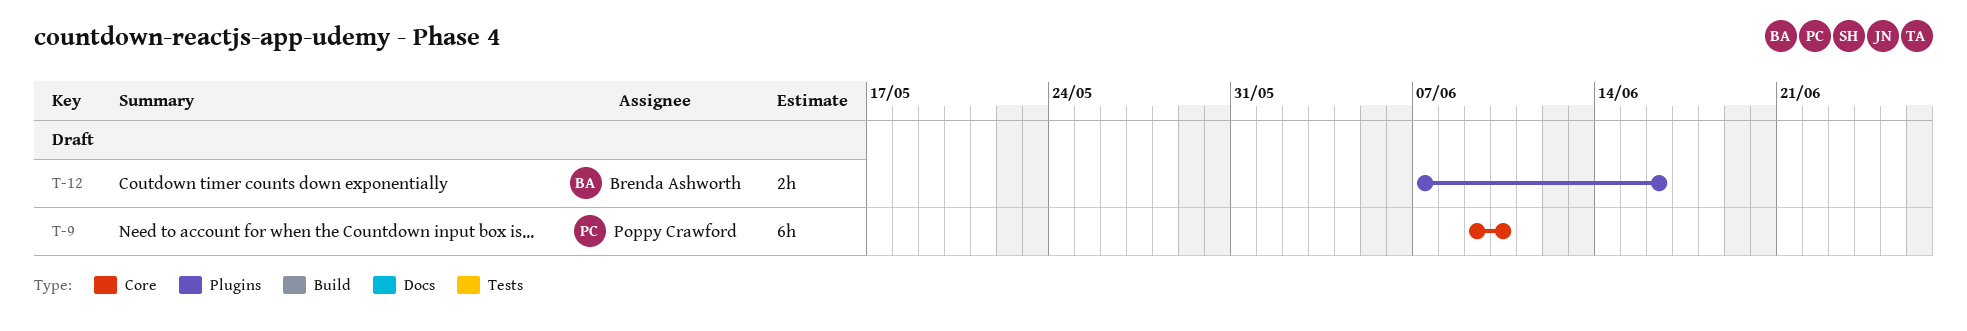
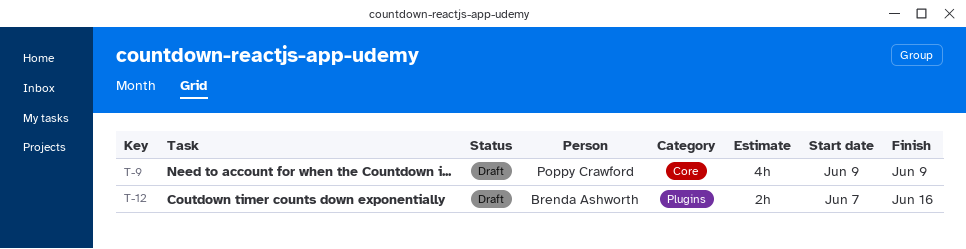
T-9, estimate: 6h -> 4h
T-9, due: Jun 10 -> Jun 9

